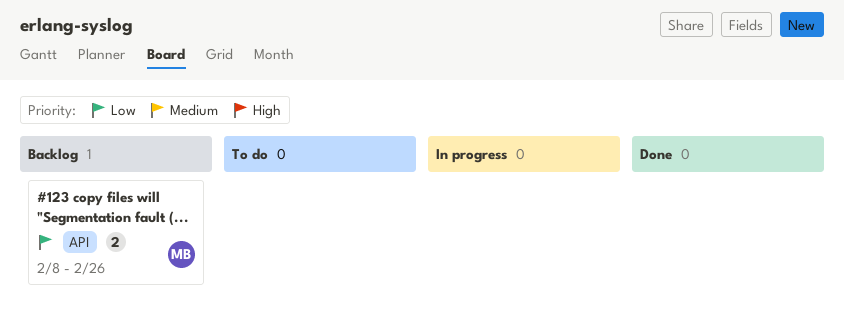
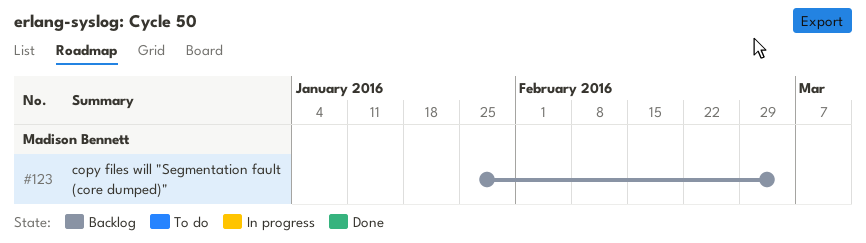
#123, start: Feb 8 -> Jan 25
#123, due: Feb 26 -> Mar 4

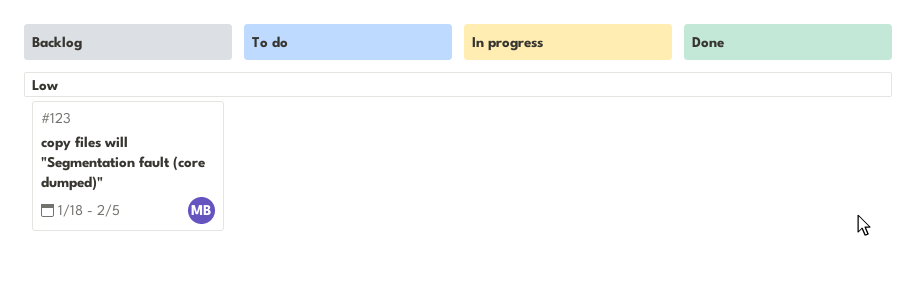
#123, start: Jan 25 -> Jan 18
#123, due: Mar 4 -> Feb 5

